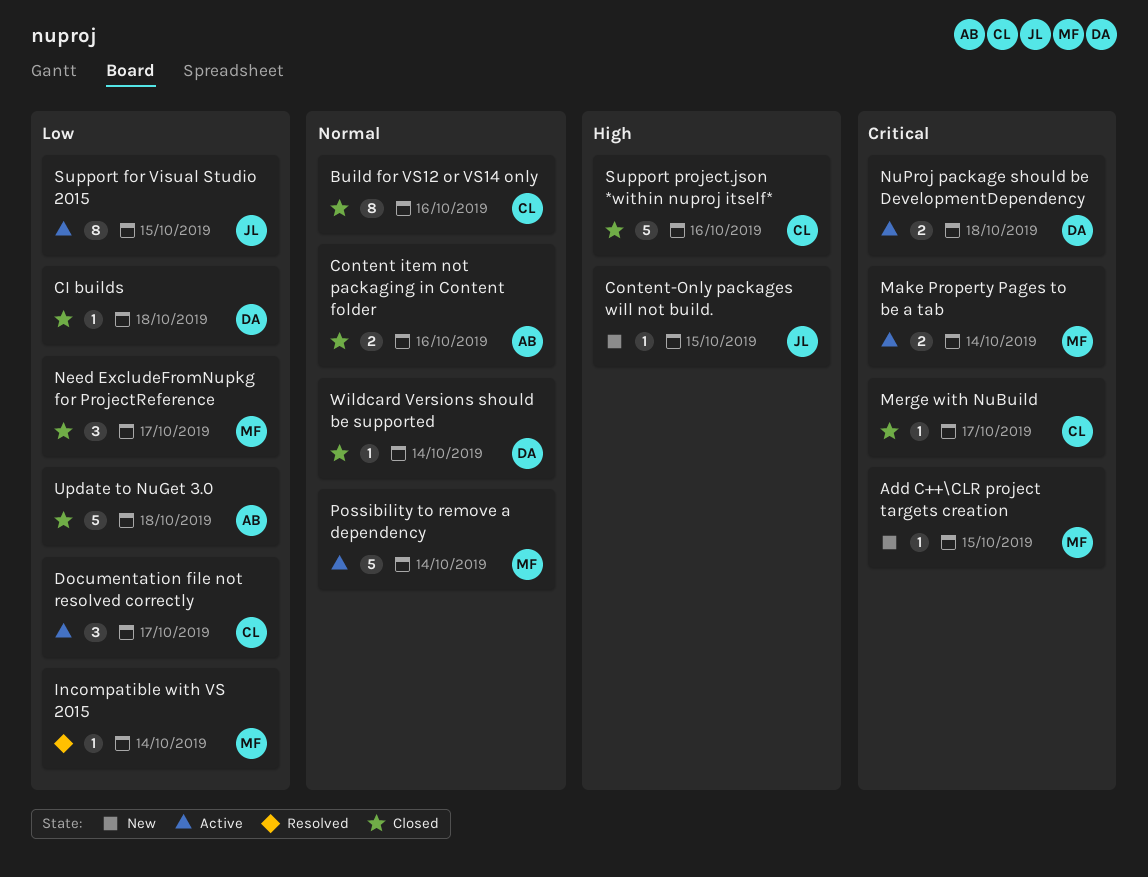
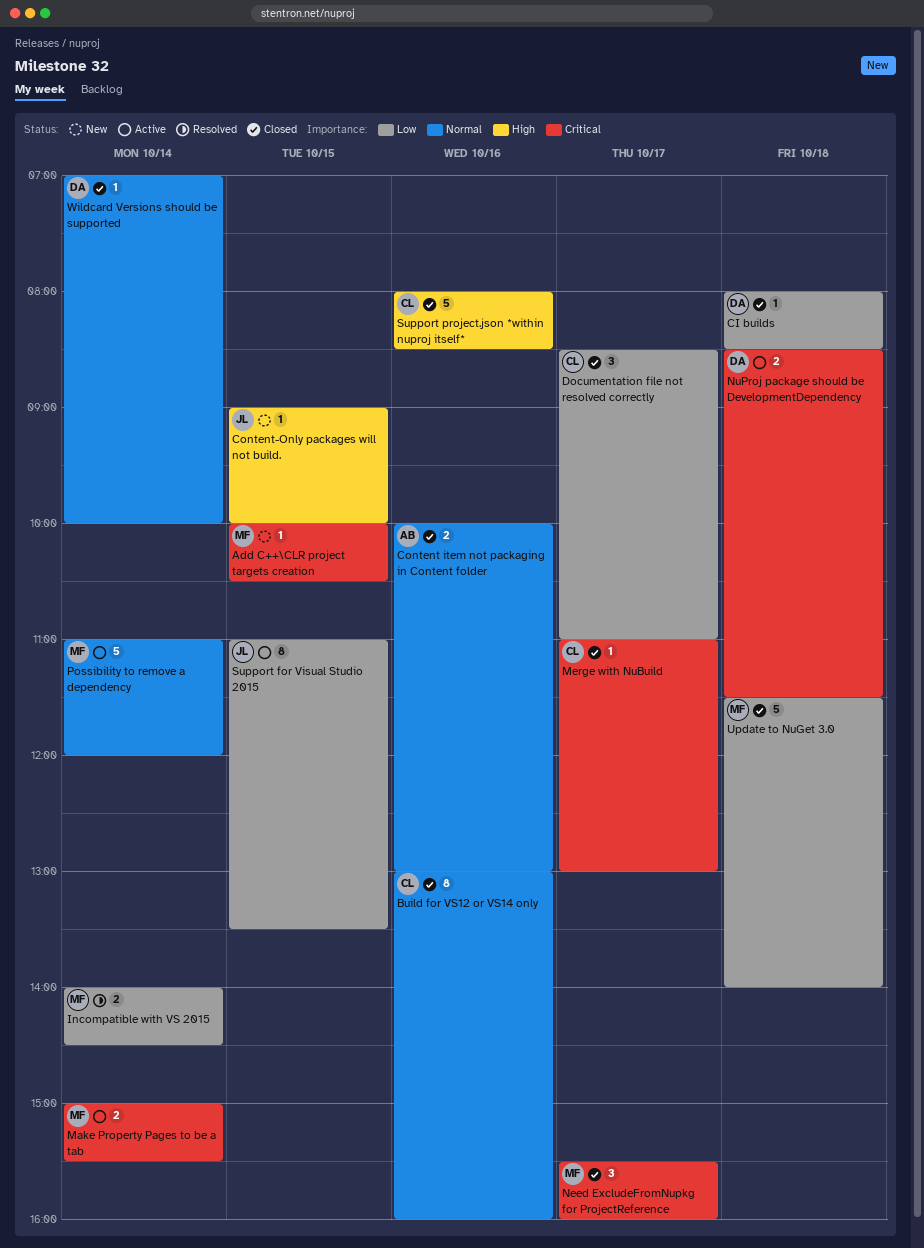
Documentation file not resolved correctly, status: Active -> Closed
Incompatible with VS 2015, estimate: 1 -> 2
Need ExcludeFromNupkg for ProjectReference, priority: Low -> Critical
Update to NuGet 3.0, owner: AB -> MF

